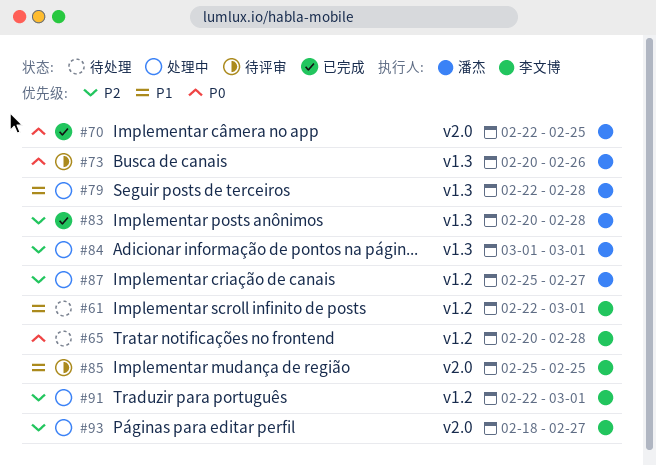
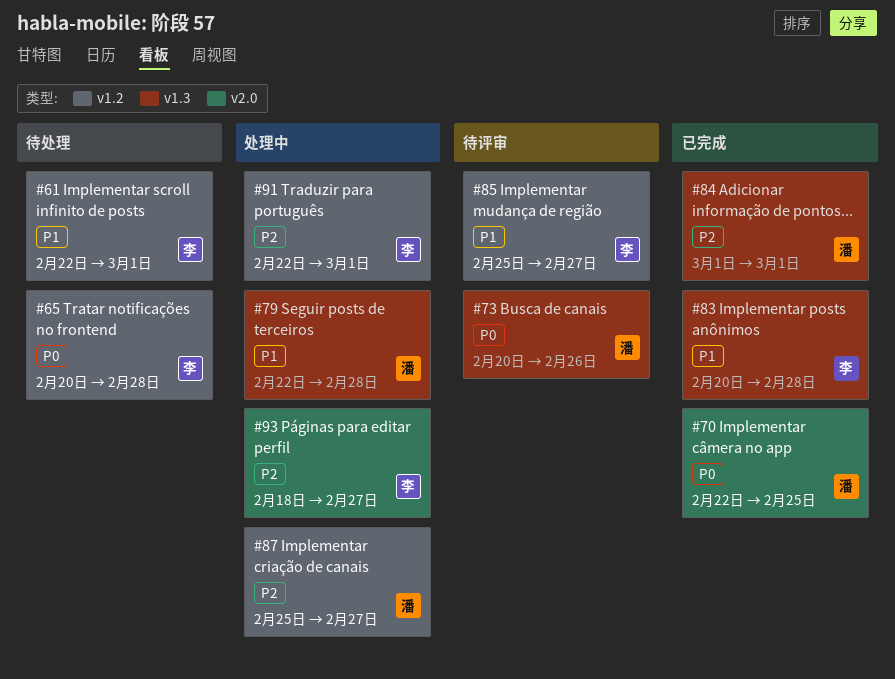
#83, owner: 潘杰 -> 李文博
#83, priority: P2 -> P1
#84, status: 处理中 -> 已完成
#85, label: v2.0 -> v1.2
#85, due: Feb 25 -> Feb 27

